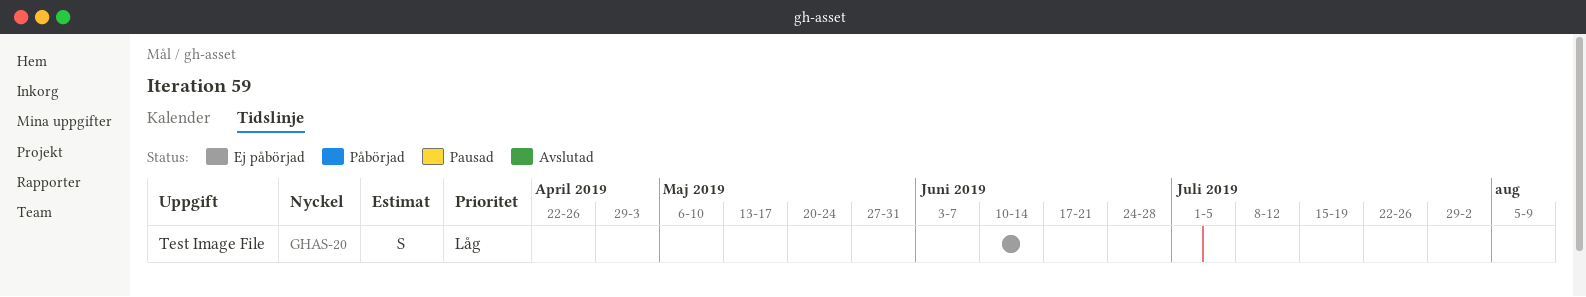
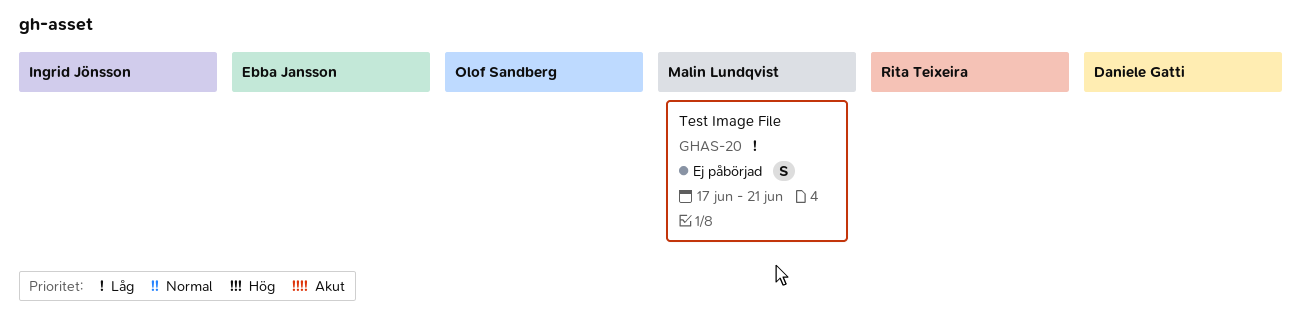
GHAS-20, start: Jun 10 -> Jun 17
GHAS-20, due: Jun 14 -> Jun 21

